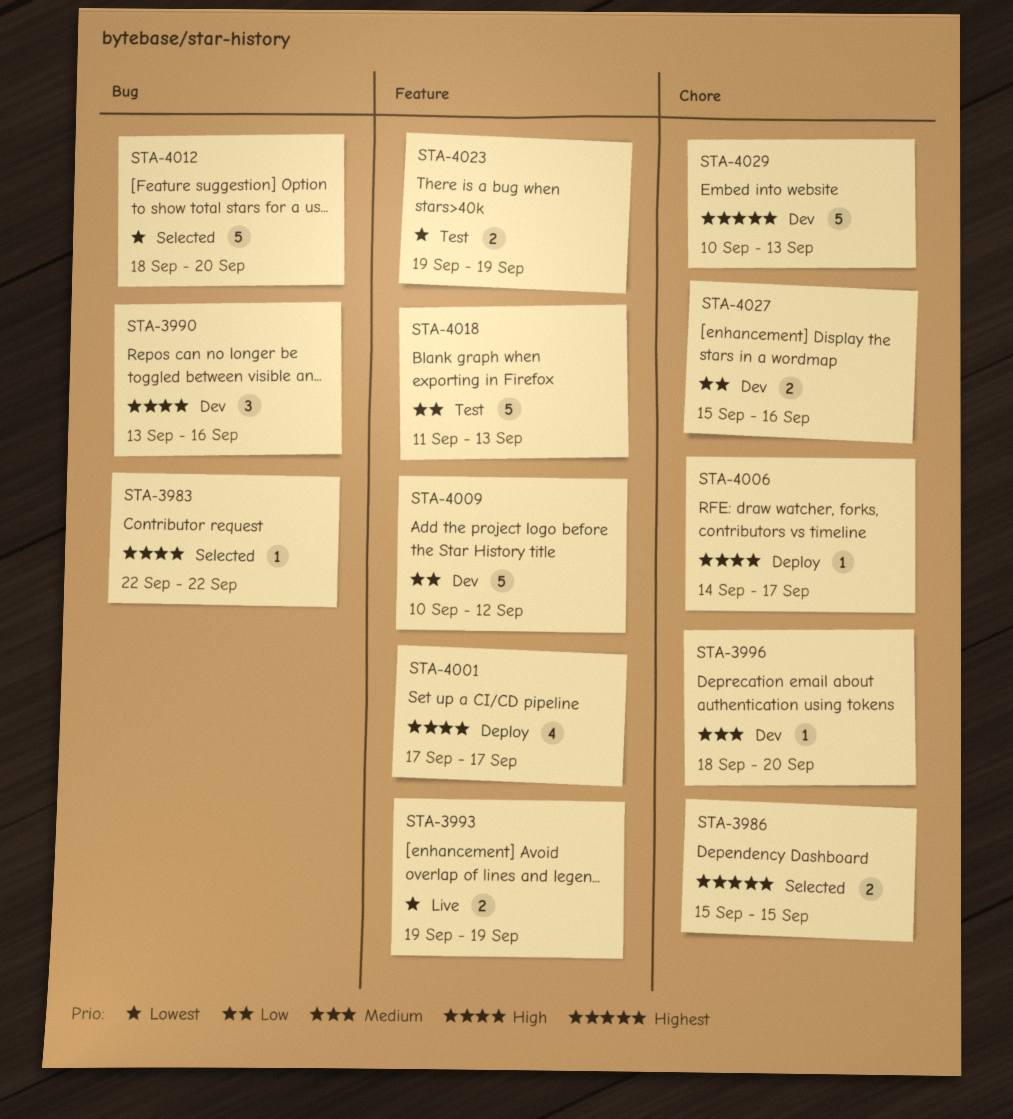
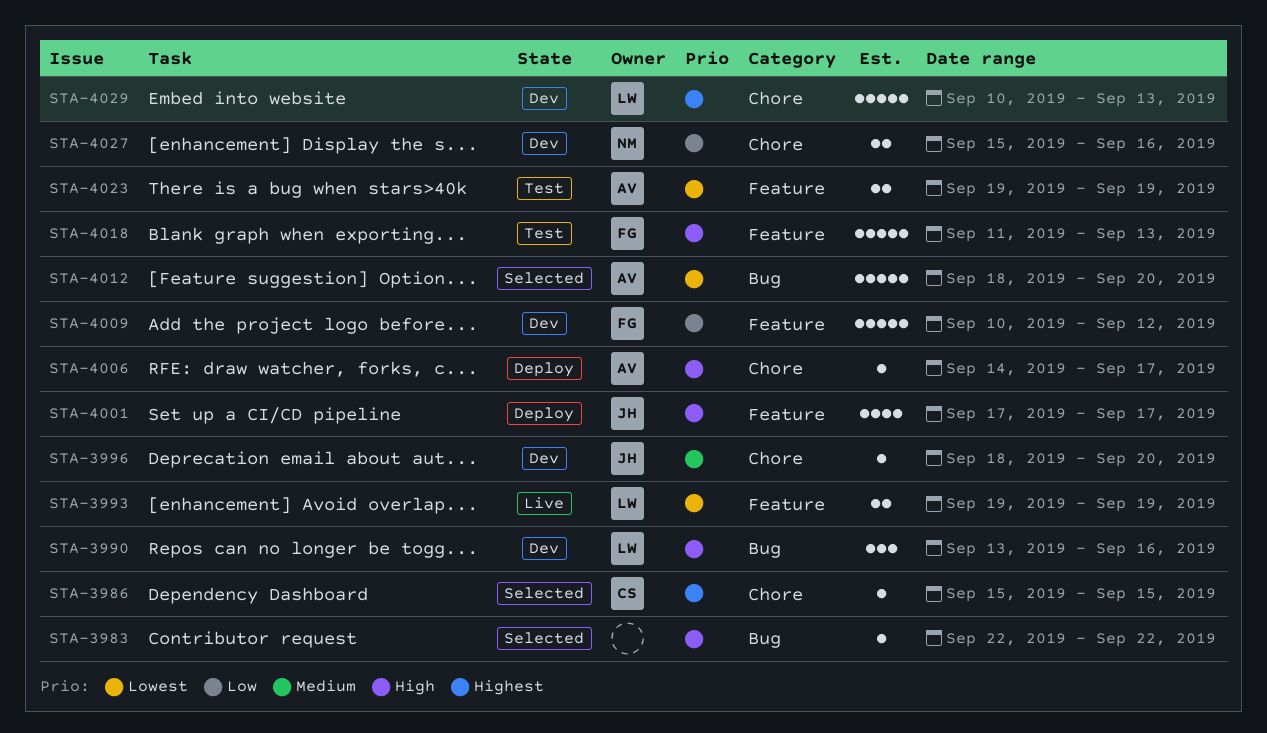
STA-3986, estimate: 2 -> 1
STA-4018, priority: Low -> High

